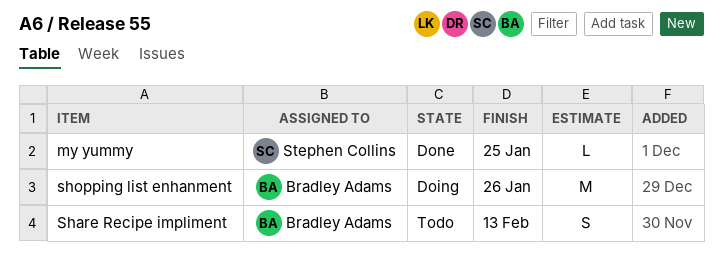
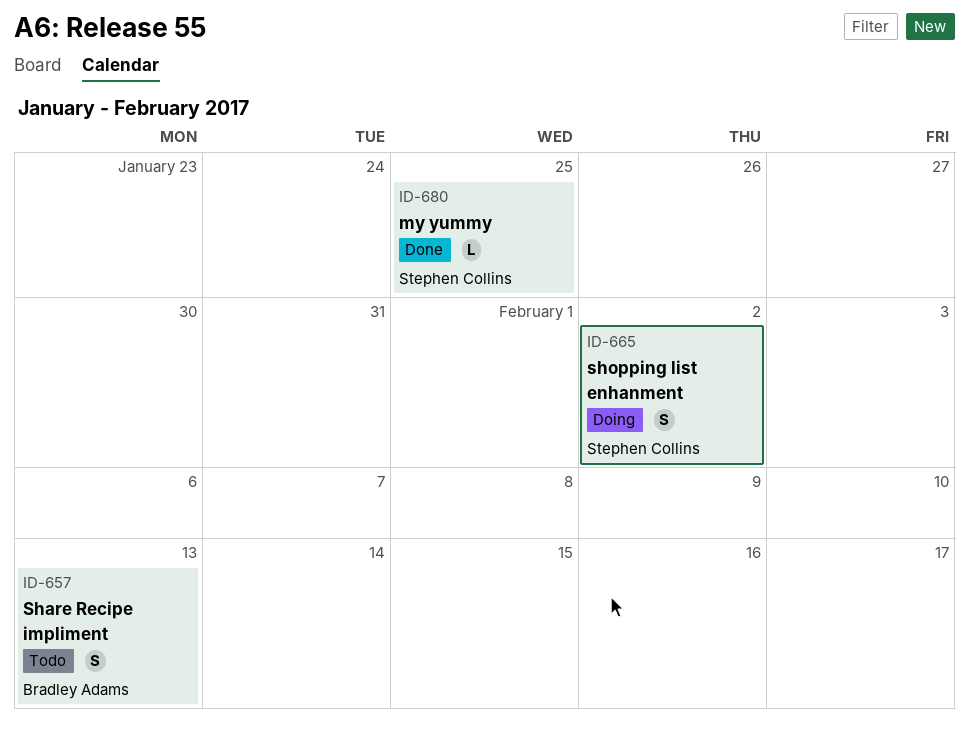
shopping list enhanment, owner: Bradley Adams -> Stephen Collins
shopping list enhanment, estimate: M -> S
shopping list enhanment, due: Jan 26 -> Feb 2

